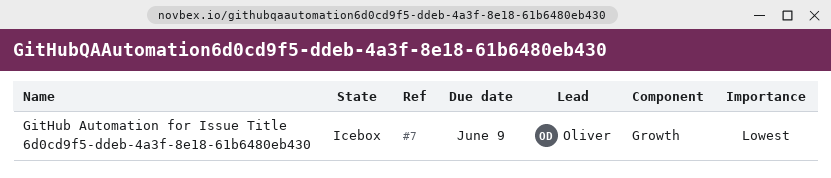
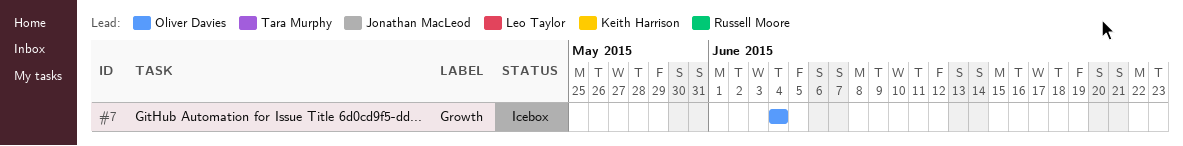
#7, due: Jun 9 -> Jun 4

